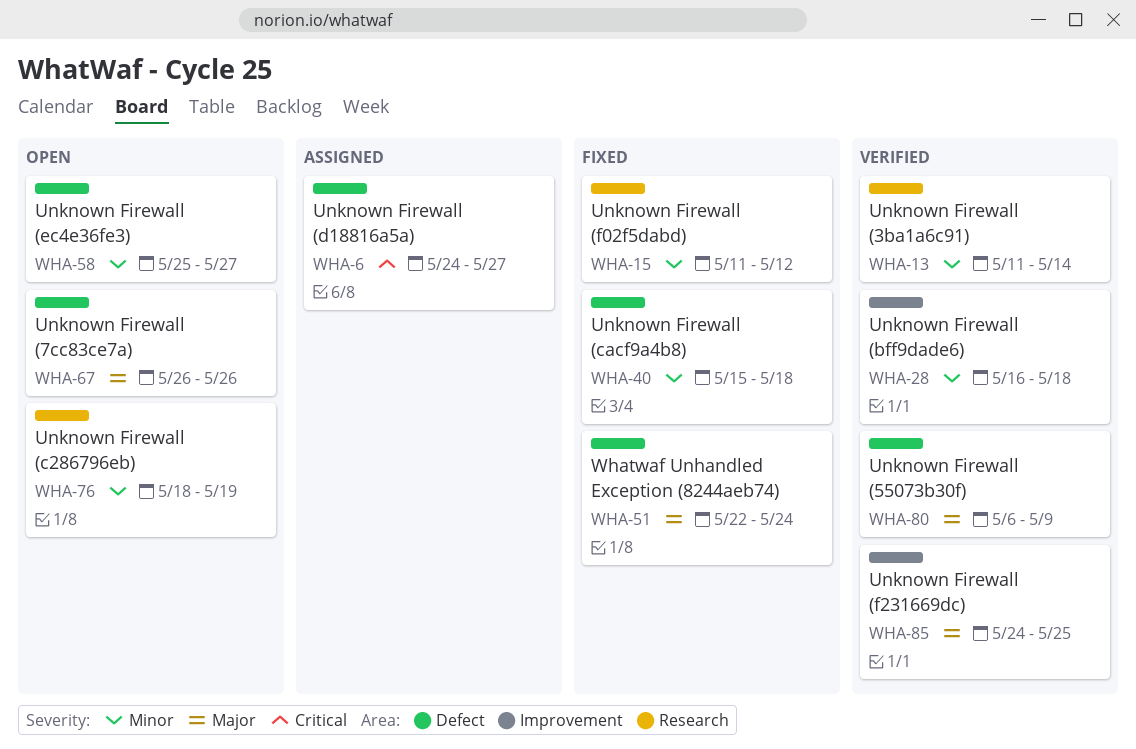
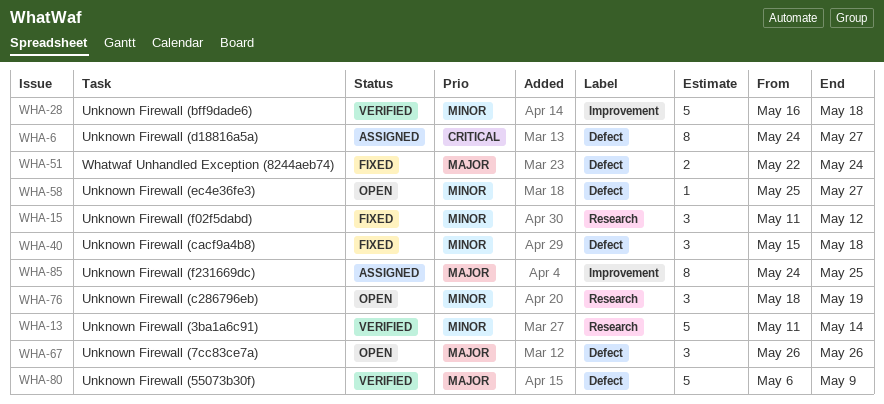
WHA-85, status: Verified -> Assigned

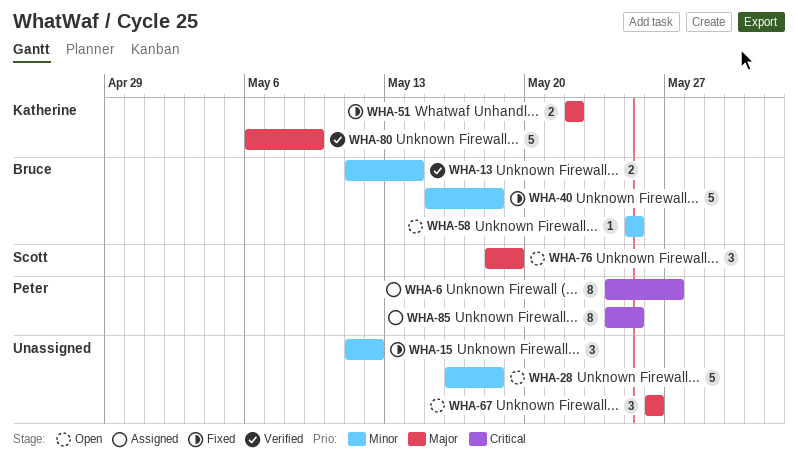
WHA-13, estimate: 5 -> 2
WHA-28, status: Verified -> Open
WHA-40, estimate: 3 -> 5
WHA-51, due: May 24 -> May 22
WHA-58, due: May 27 -> May 25
WHA-76, priority: Minor -> Major
WHA-85, priority: Major -> Critical

